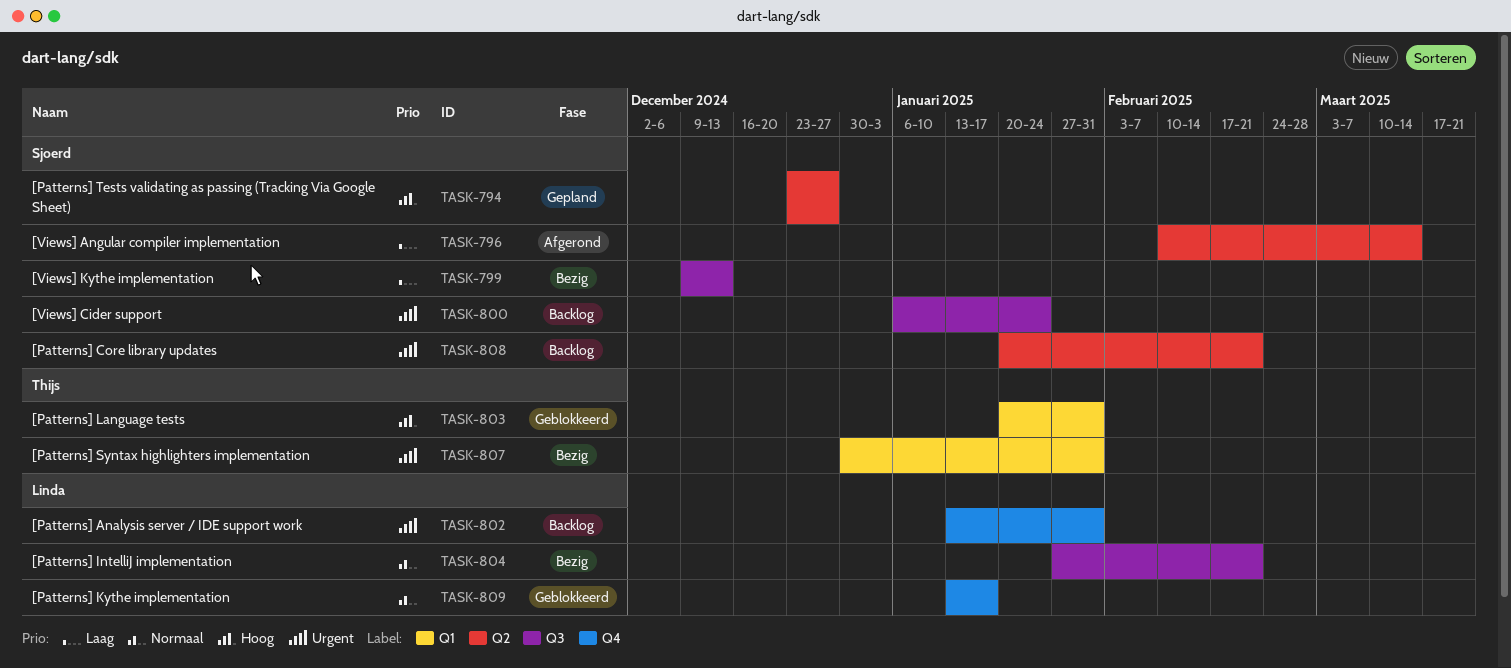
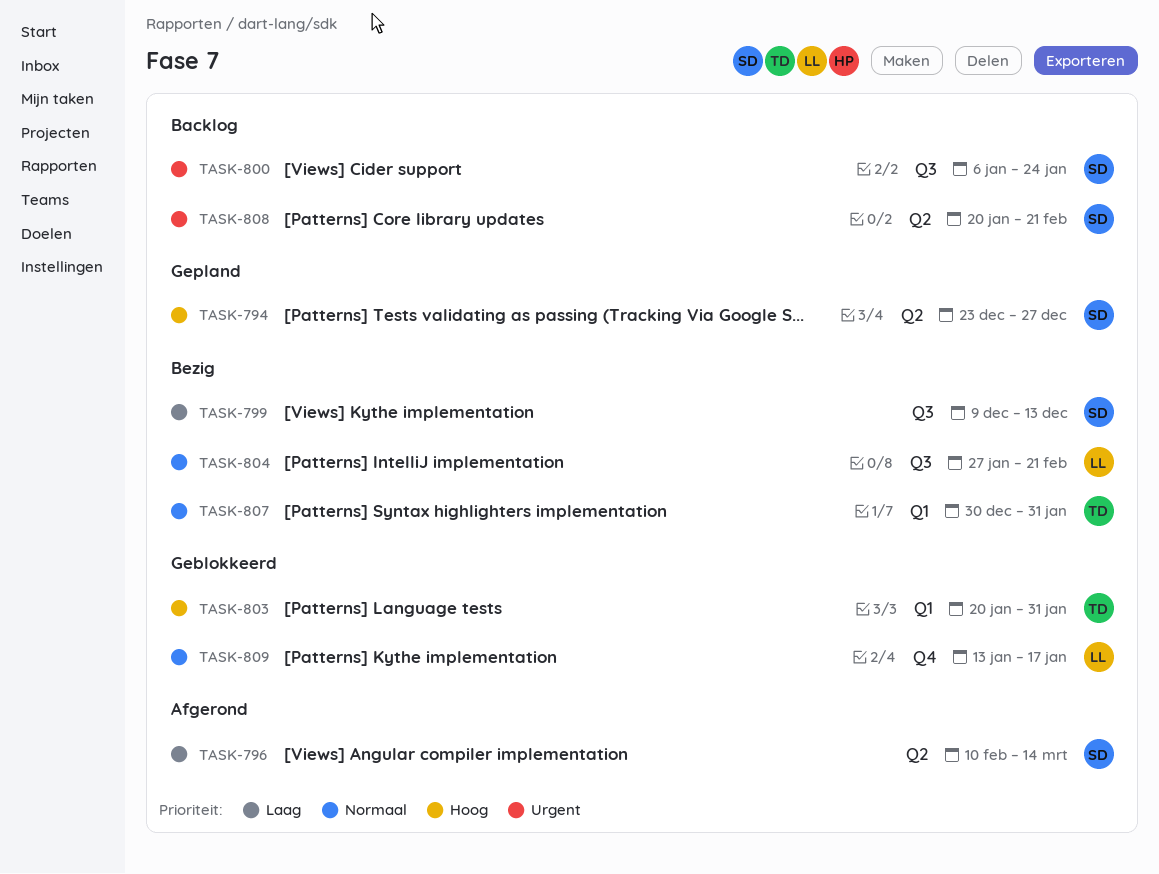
TASK-802: present -> none
TASK-807, priority: Urgent -> Normaal

